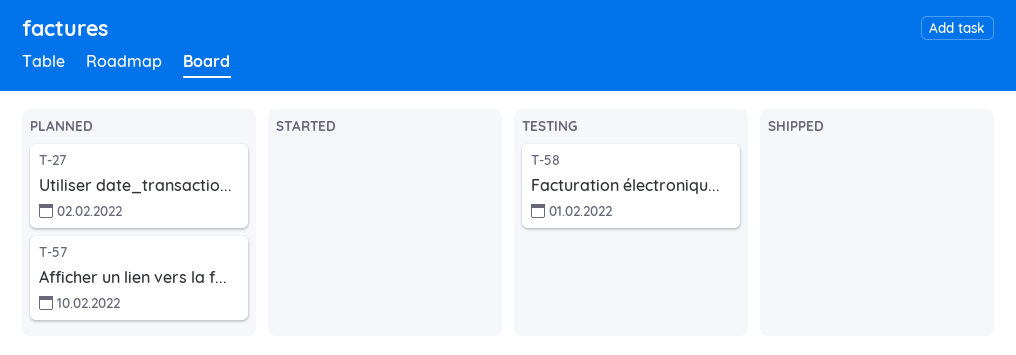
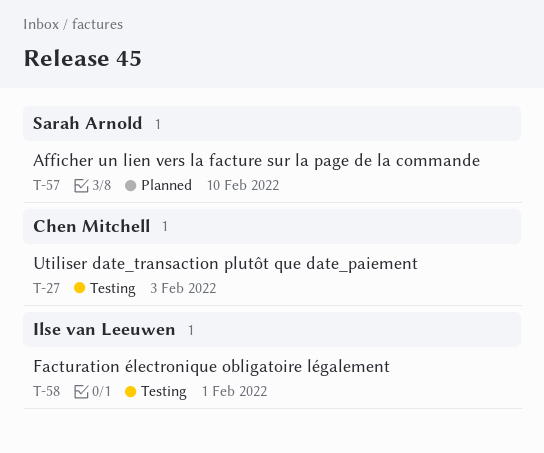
T-27, status: Planned -> Testing
T-27, due: Feb 2 -> Feb 3

